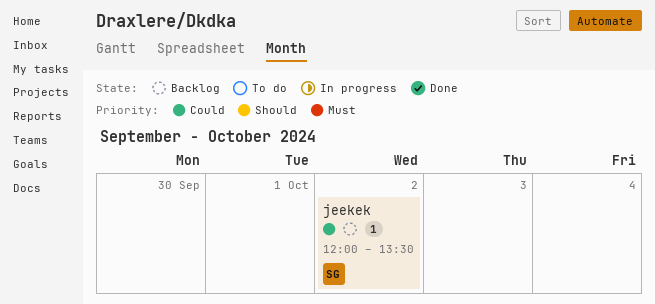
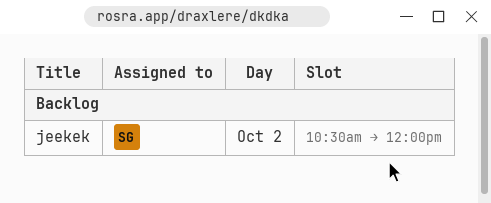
jeekek, begins: 12:00 -> 10:30
jeekek, ends: 13:30 -> 12:00

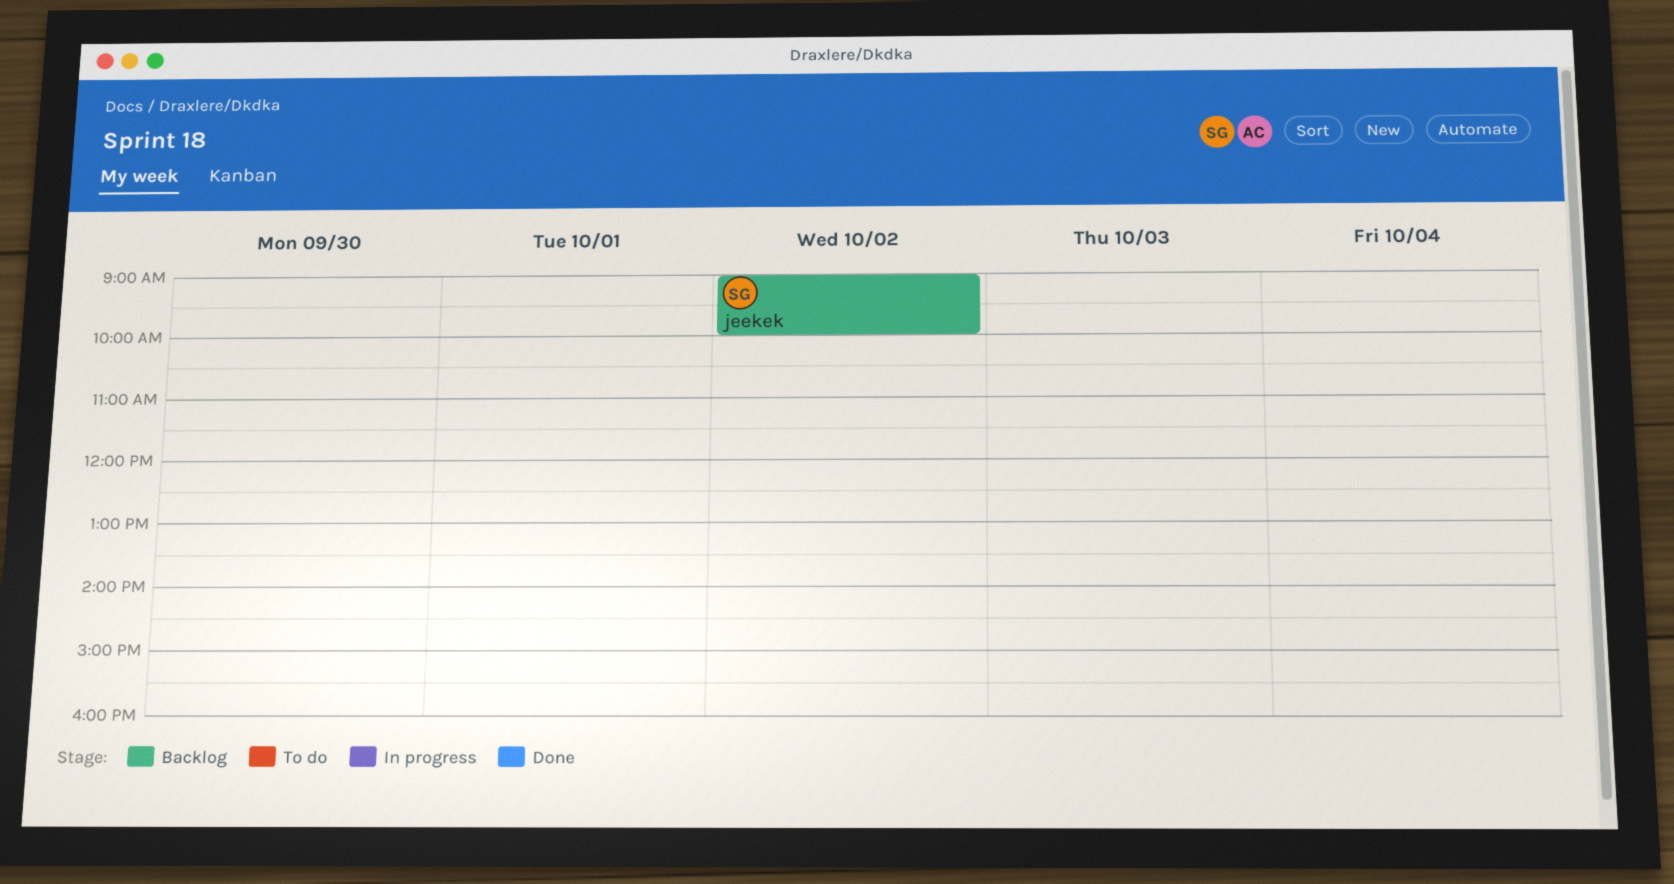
jeekek, begins: 10:30 -> 09:00
jeekek, ends: 12:00 -> 10:00

